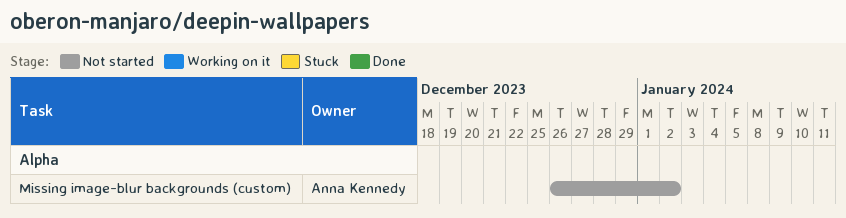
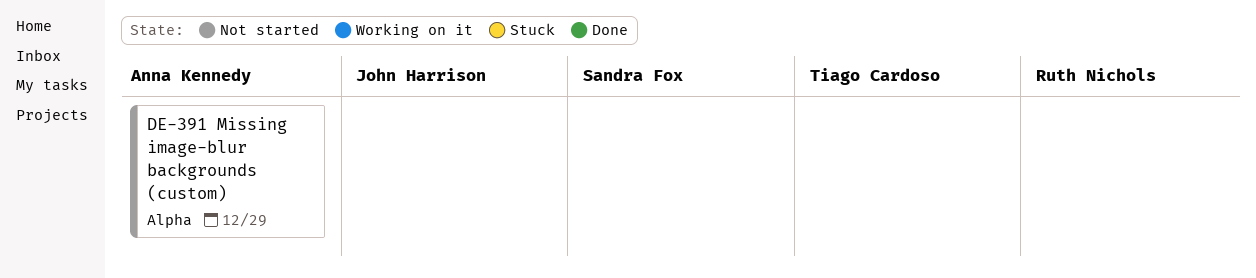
Missing image-blur backgrounds (custom), due: Jan 2 -> Dec 29

